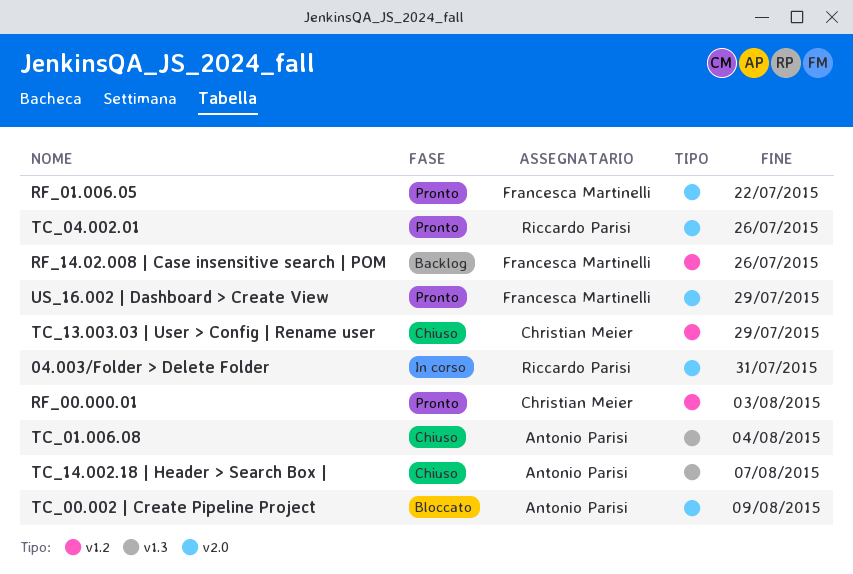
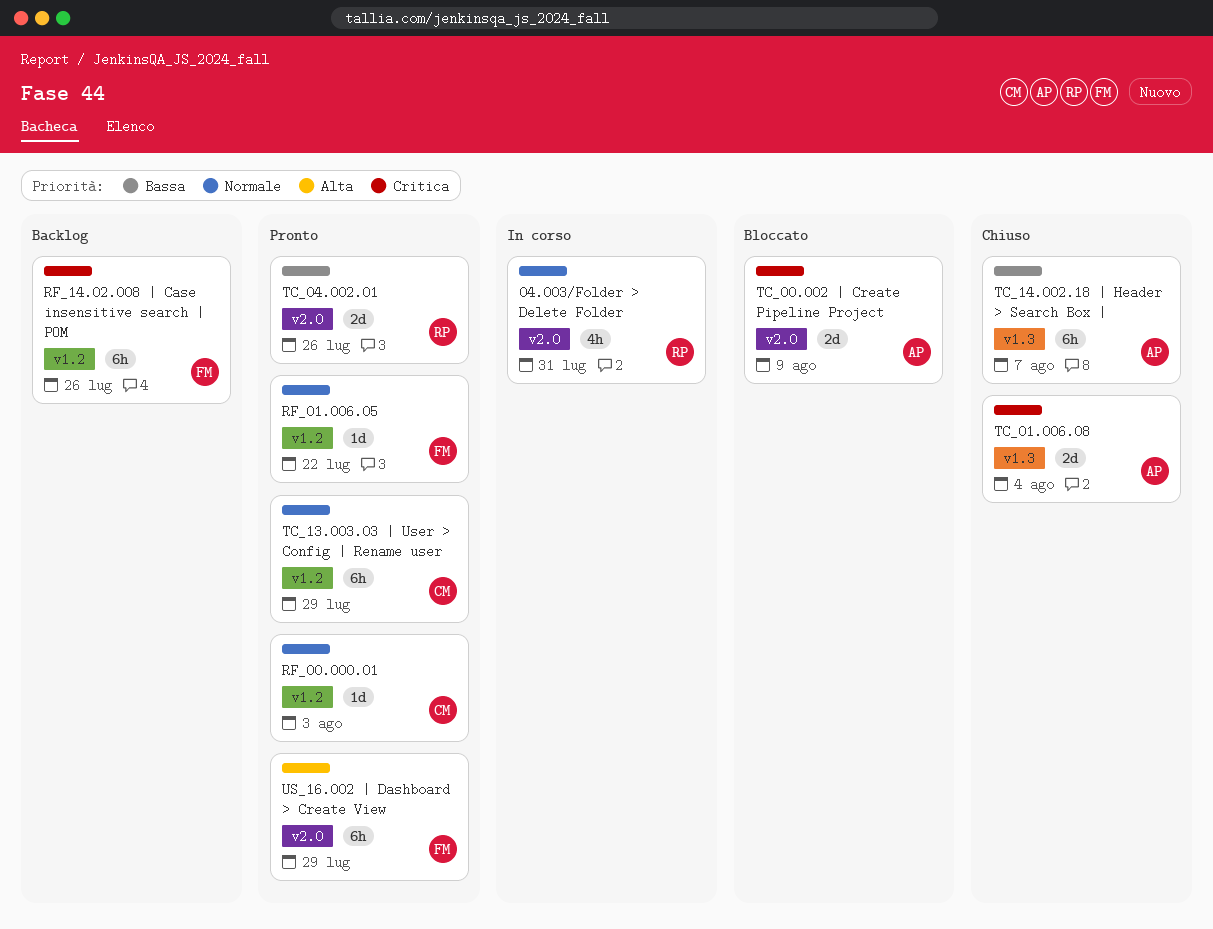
RF_01.006.05, label: v2.0 -> v1.2
TC_13.003.03 | User > Config | Rename user, status: Chiuso -> Pronto

